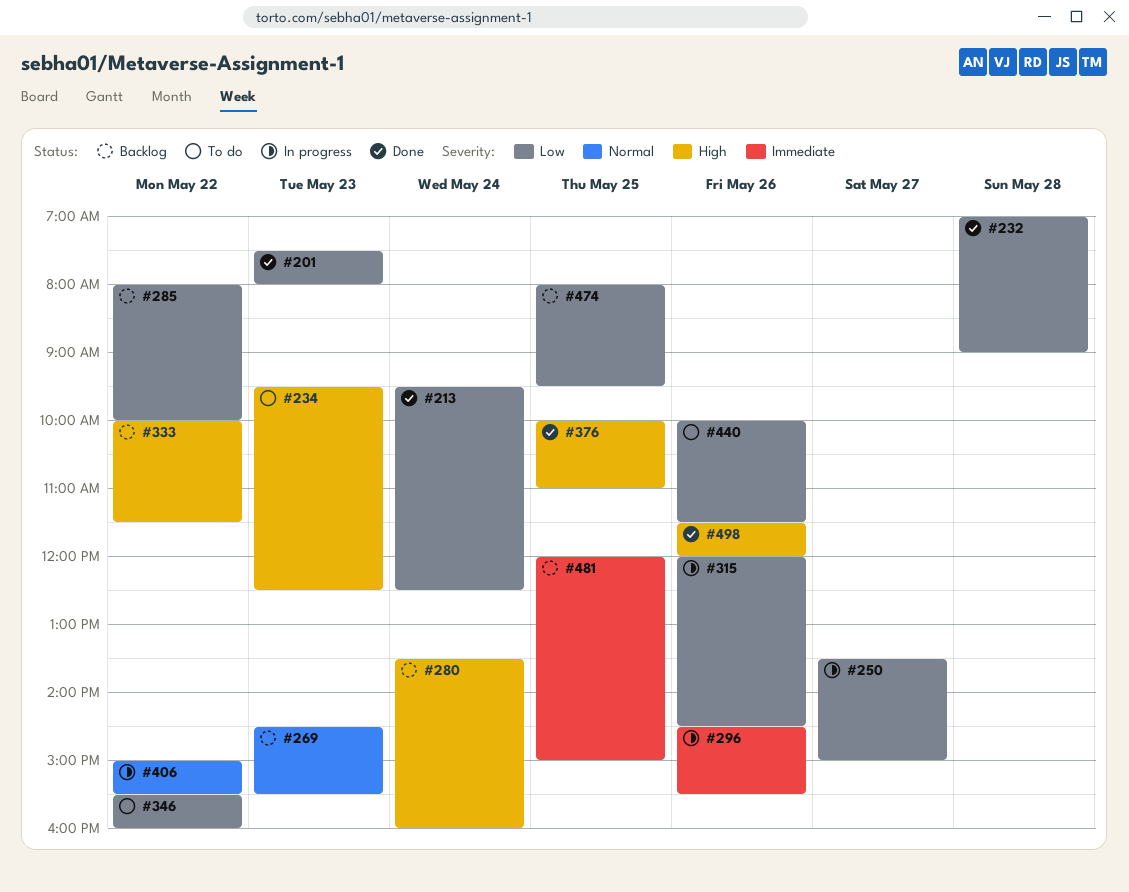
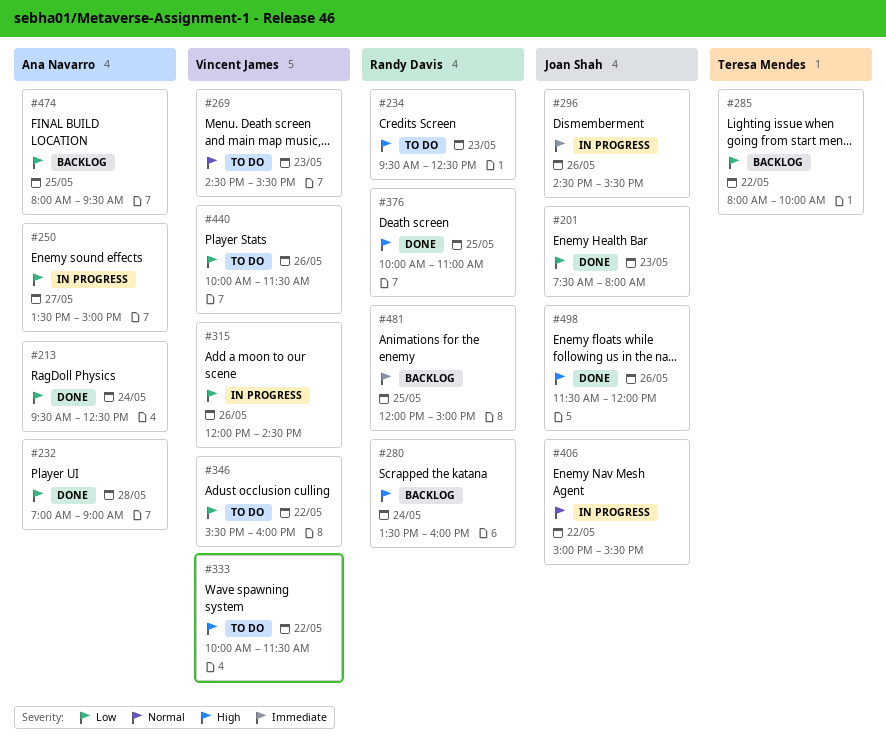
#269, status: Backlog -> To do
#333, status: Backlog -> To do

